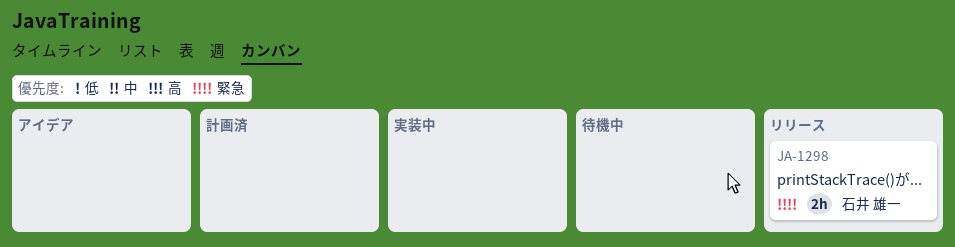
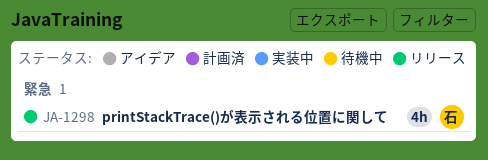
JA-1298, estimate: 2h -> 4h

